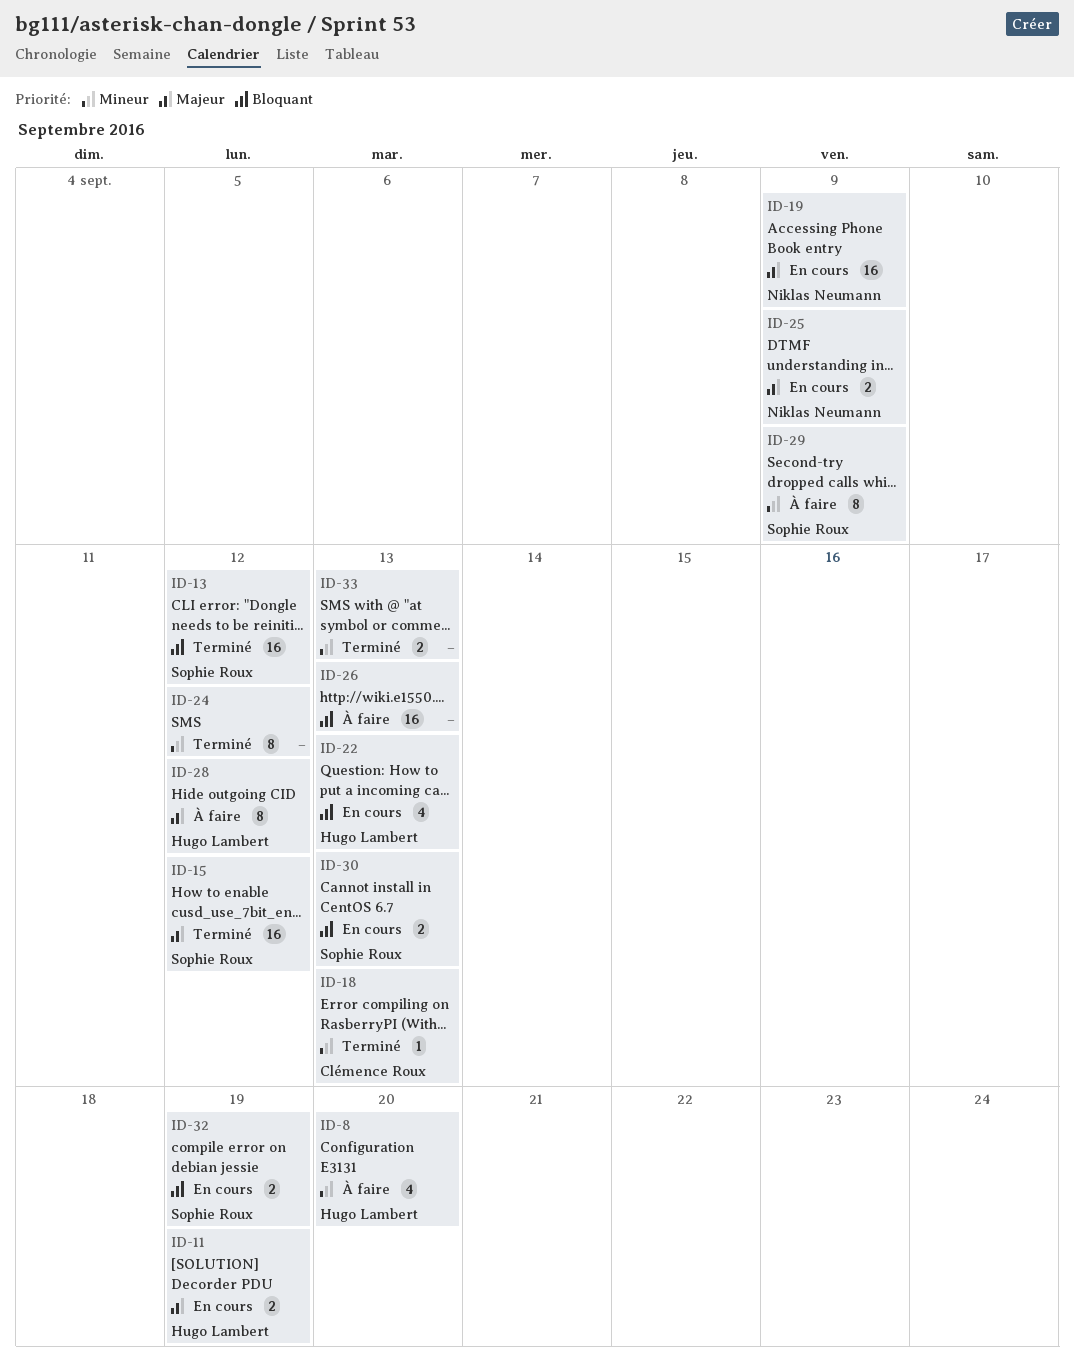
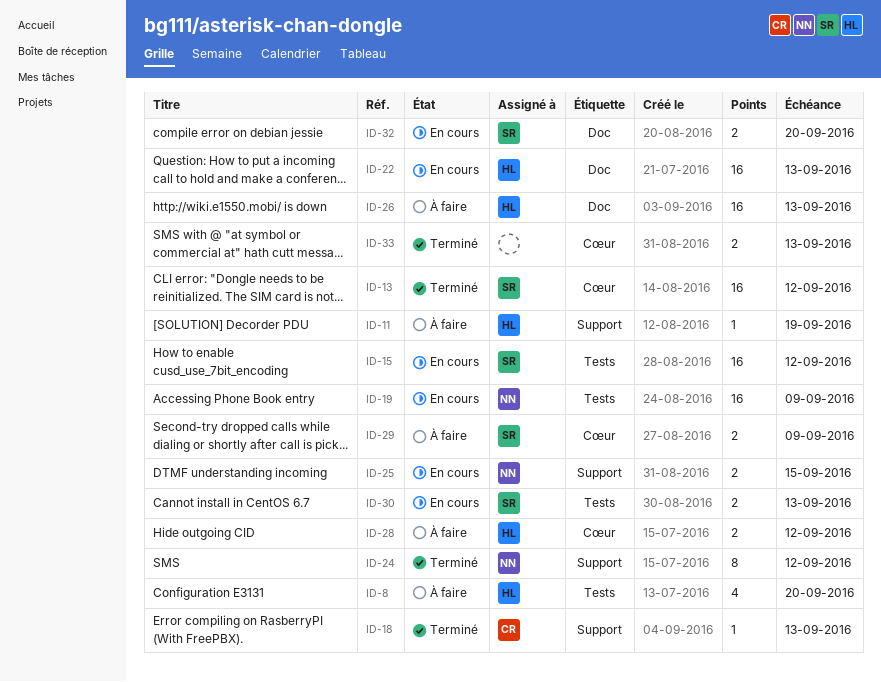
ID-11, status: En cours -> À faire
ID-11, estimate: 2 -> 1
ID-15, status: Terminé -> En cours
ID-22, estimate: 4 -> 16
ID-24, owner: none -> Niklas Neumann
ID-25, due: Sep 9 -> Sep 15
ID-26, owner: none -> Hugo Lambert
ID-28, estimate: 8 -> 2
ID-29, estimate: 8 -> 2
ID-32, due: Sep 19 -> Sep 20

